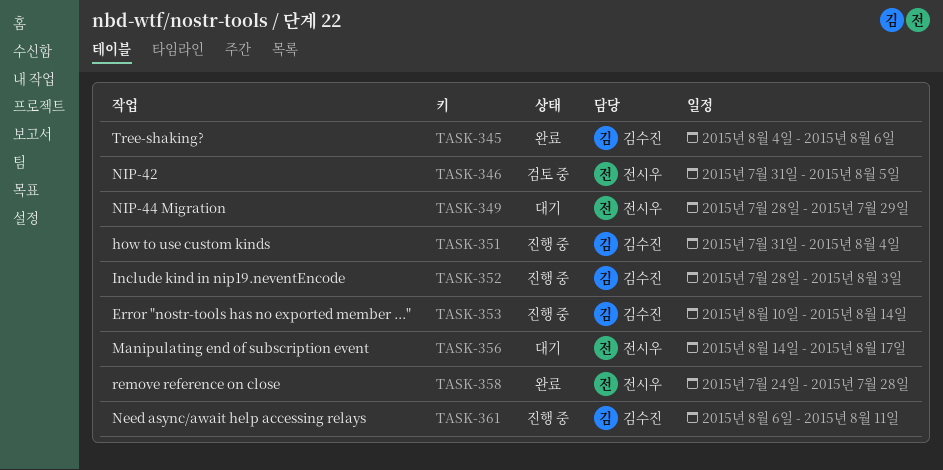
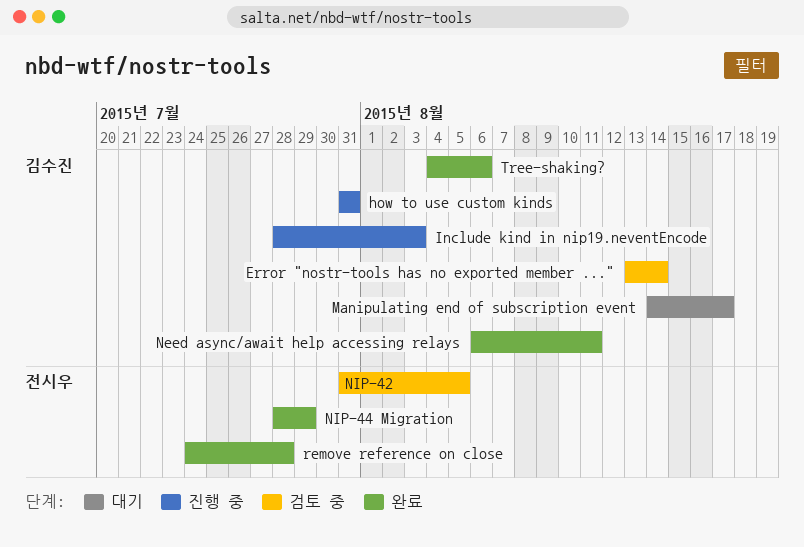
Error "nostr-tools has no exported member ...", status: 진행 중 -> 검토 중
Error "nostr-tools has no exported member ...", start: Aug 10 -> Aug 13
how to use custom kinds, due: Aug 4 -> Jul 31
Manipulating end of subscription event, owner: 전시우 -> 김수진
Need async/await help accessing relays, status: 진행 중 -> 완료
NIP-44 Migration, status: 대기 -> 완료

